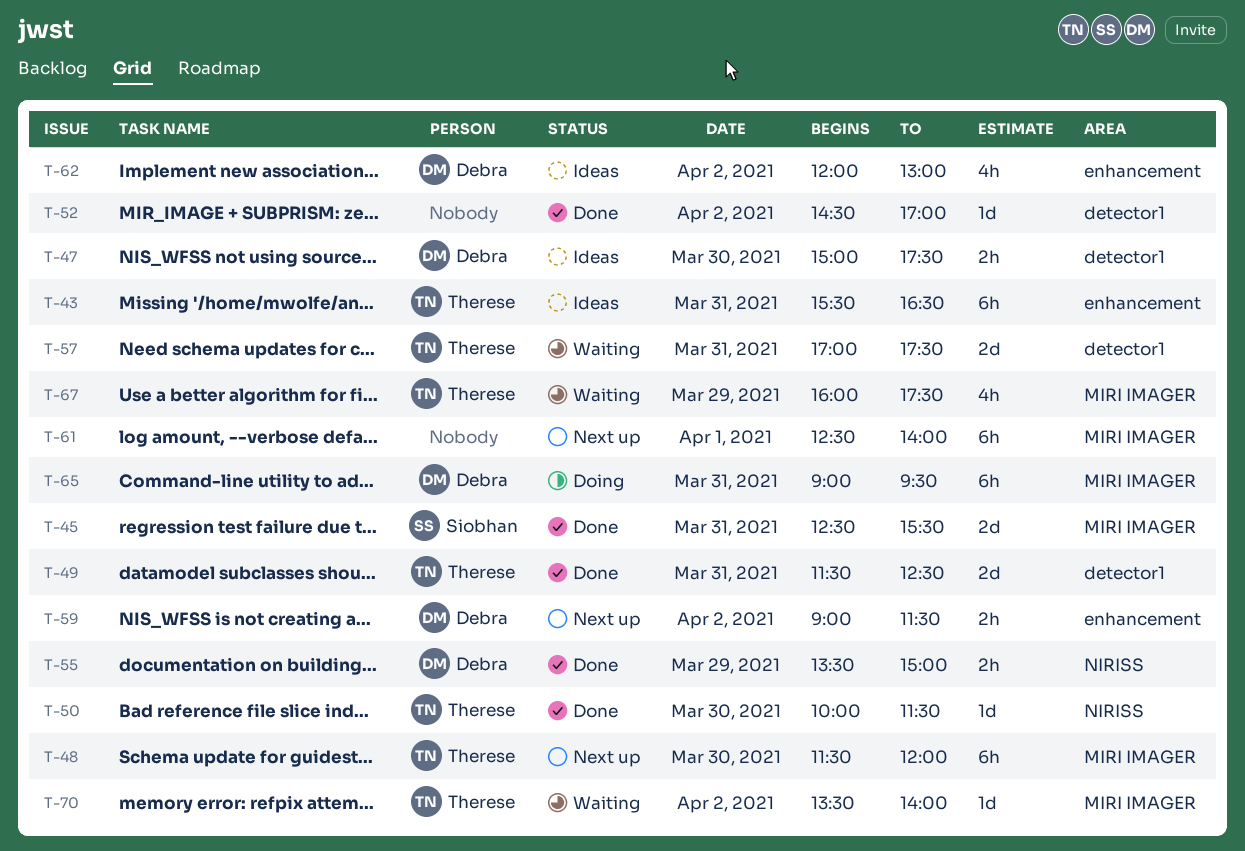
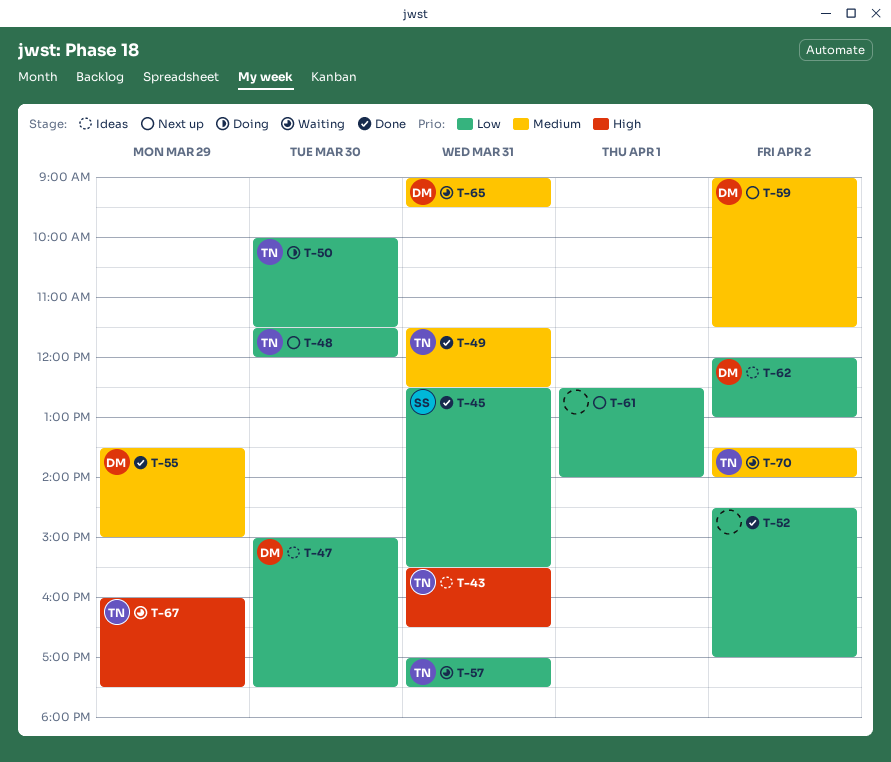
T-50, status: Done -> Doing
T-65, status: Doing -> Waiting

